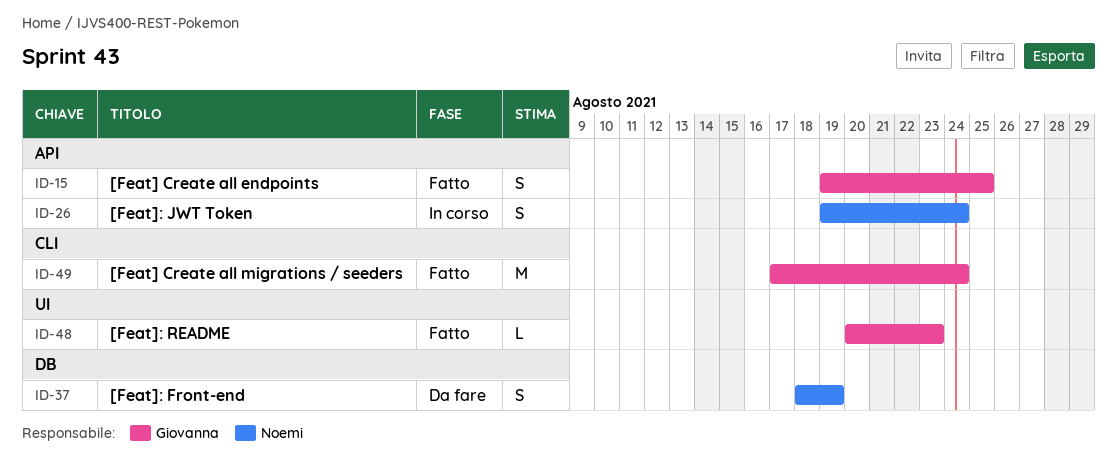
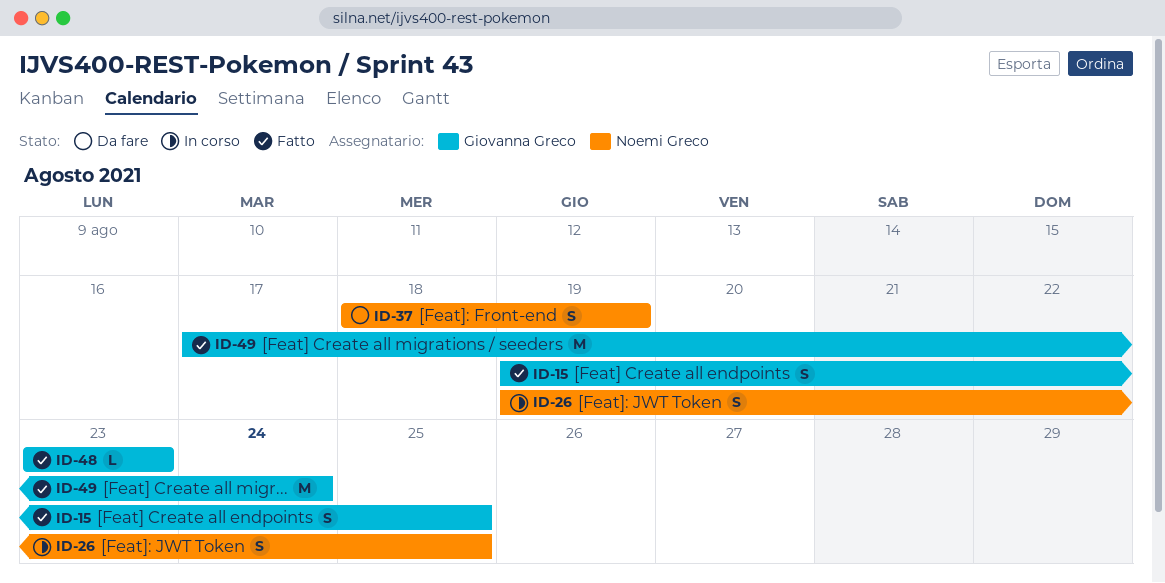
ID-26, due: Aug 24 -> Aug 25
ID-48, start: Aug 20 -> Aug 23

